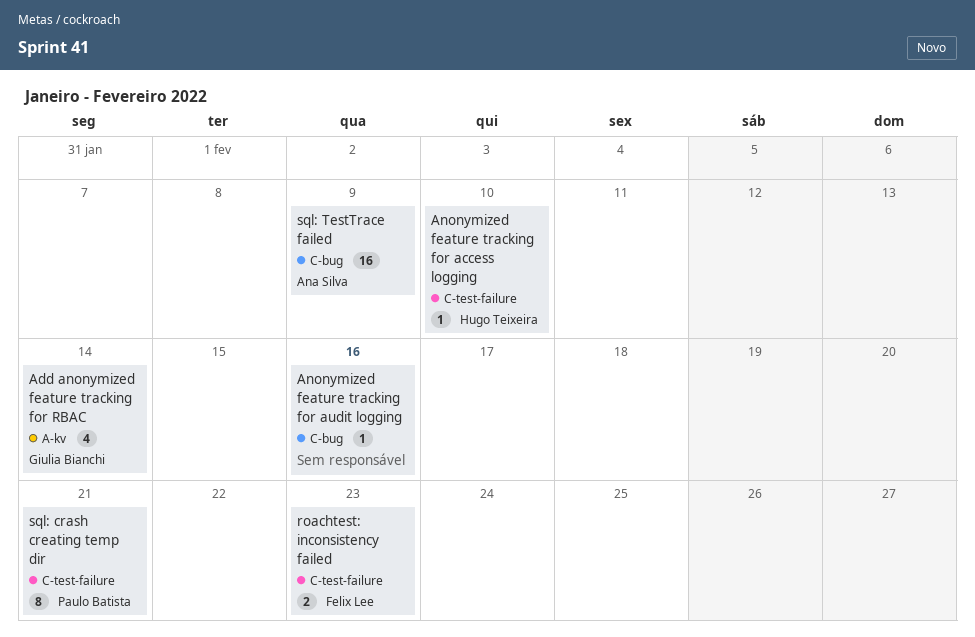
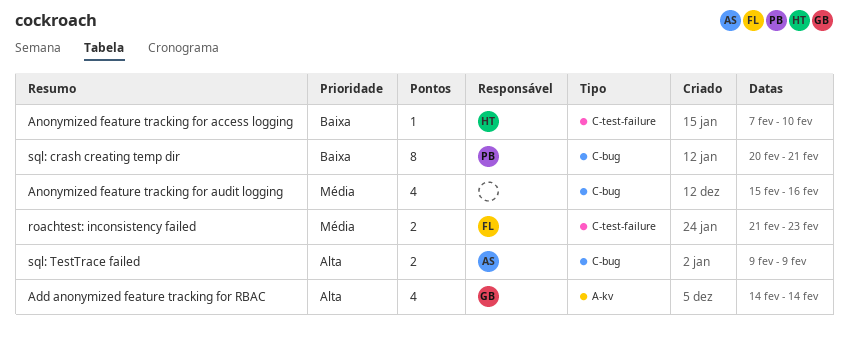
Anonymized feature tracking for audit logging, estimate: 1 -> 4
sql: crash creating temp dir, label: C-test-failure -> C-bug
sql: TestTrace failed, estimate: 16 -> 2

